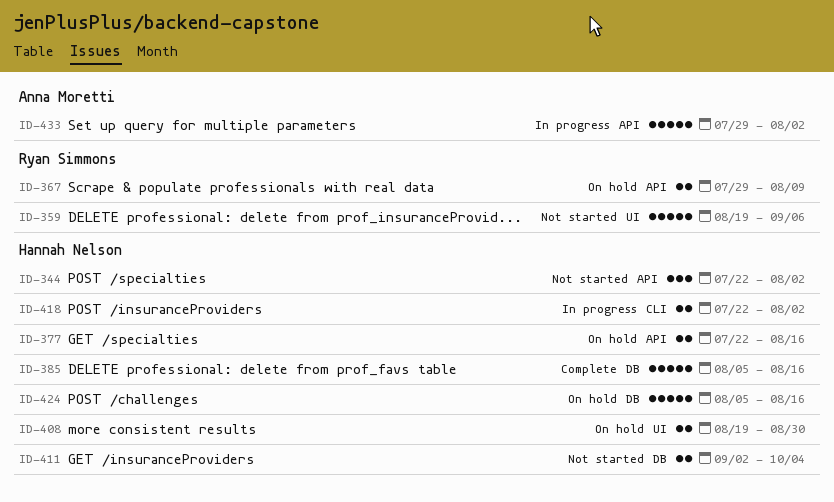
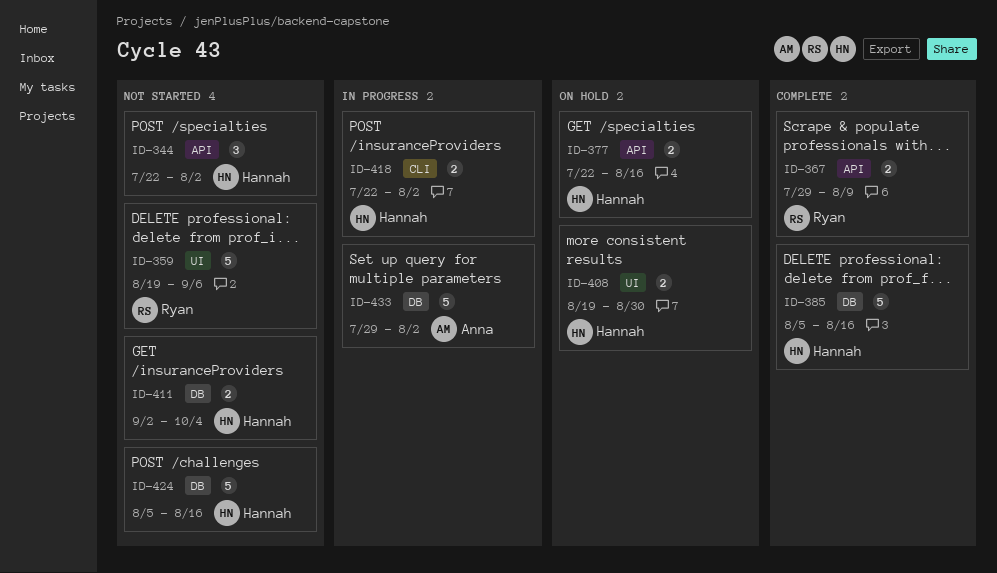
ID-367, status: On hold -> Complete
ID-424, status: On hold -> Not started
ID-433, label: API -> DB

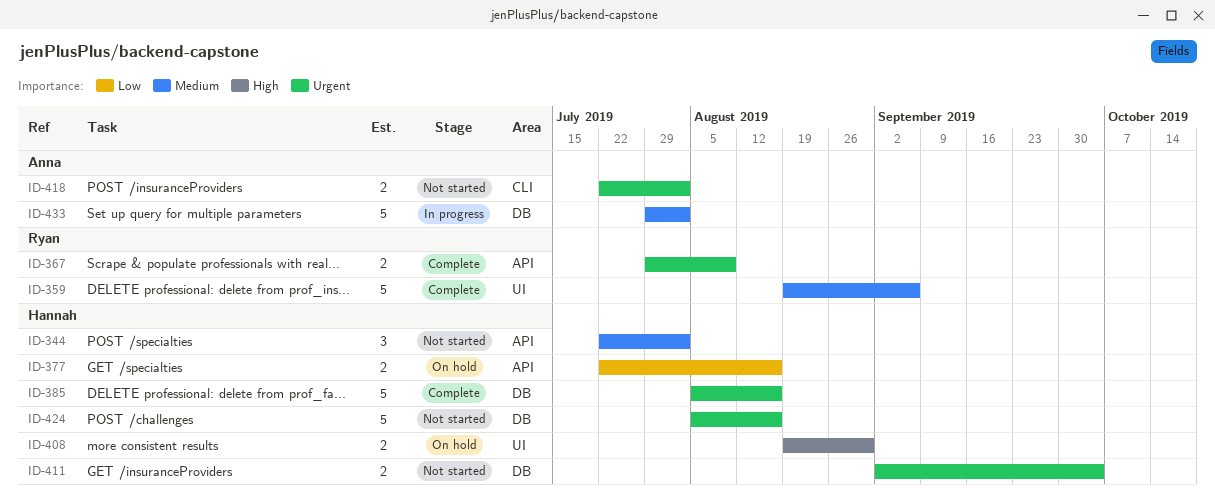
ID-359, status: Not started -> Complete
ID-418, status: In progress -> Not started
ID-418, owner: Hannah -> Anna

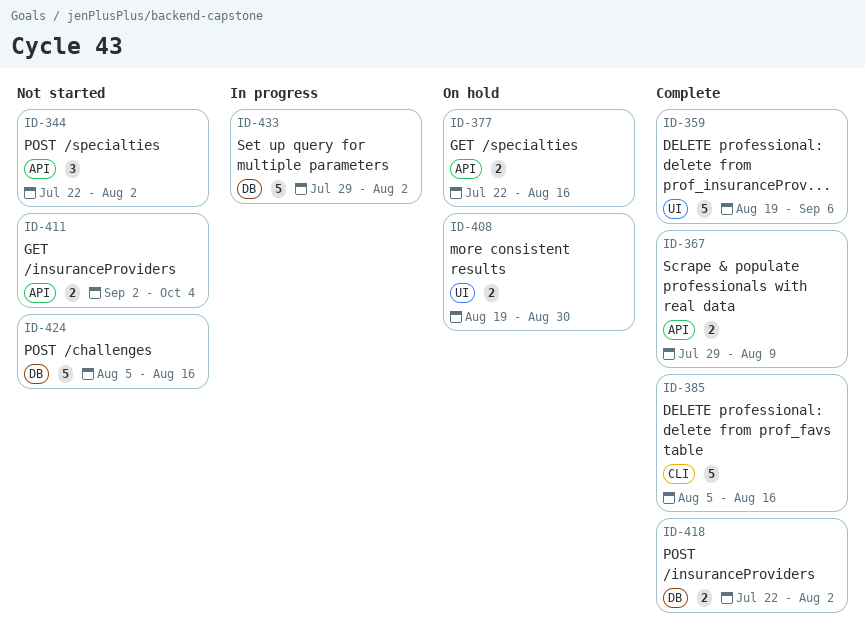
ID-385, label: DB -> CLI
ID-411, label: DB -> API
ID-418, status: Not started -> Complete
ID-418, label: CLI -> DB

